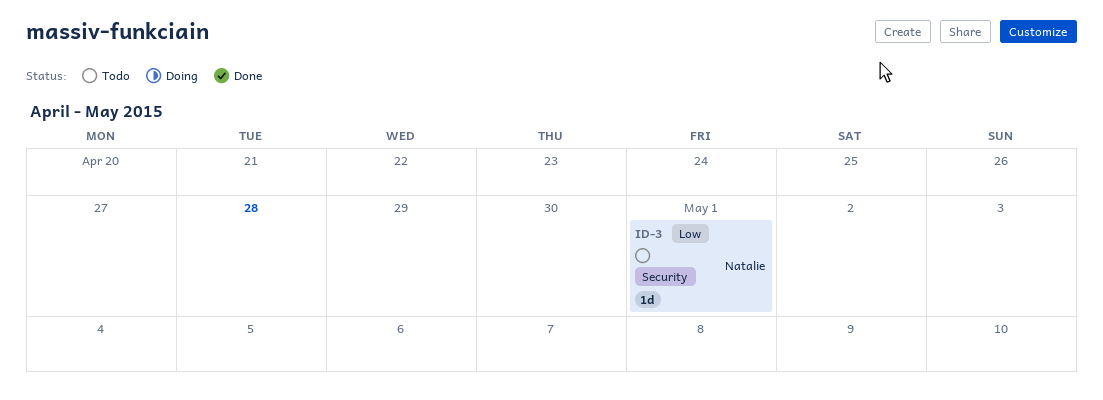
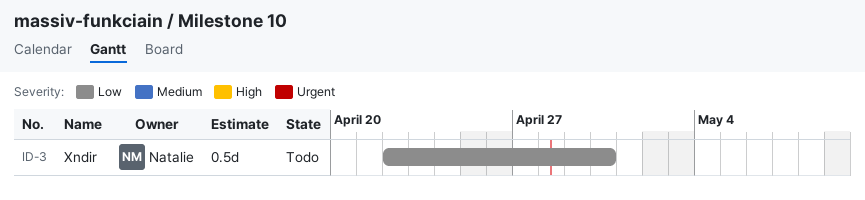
ID-3, estimate: 1d -> 0.5d
ID-3, due: May 1 -> Apr 30

